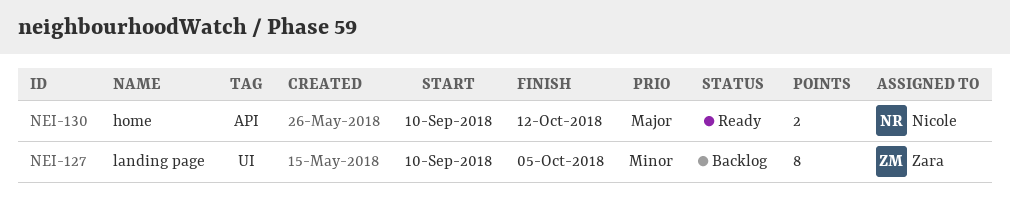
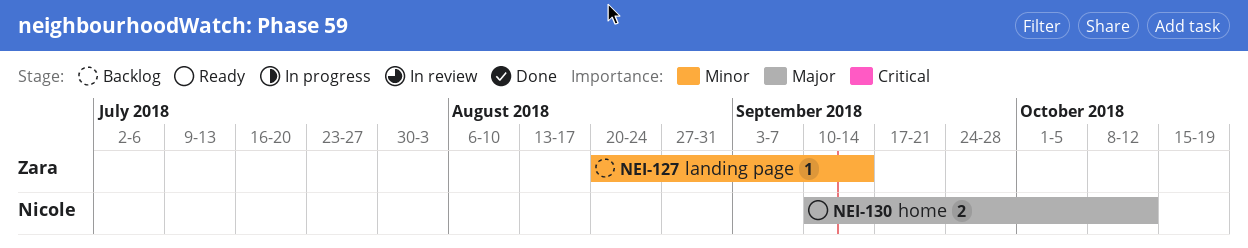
NEI-127, estimate: 8 -> 1
NEI-127, start: Sep 10 -> Aug 20
NEI-127, due: Oct 5 -> Sep 14

